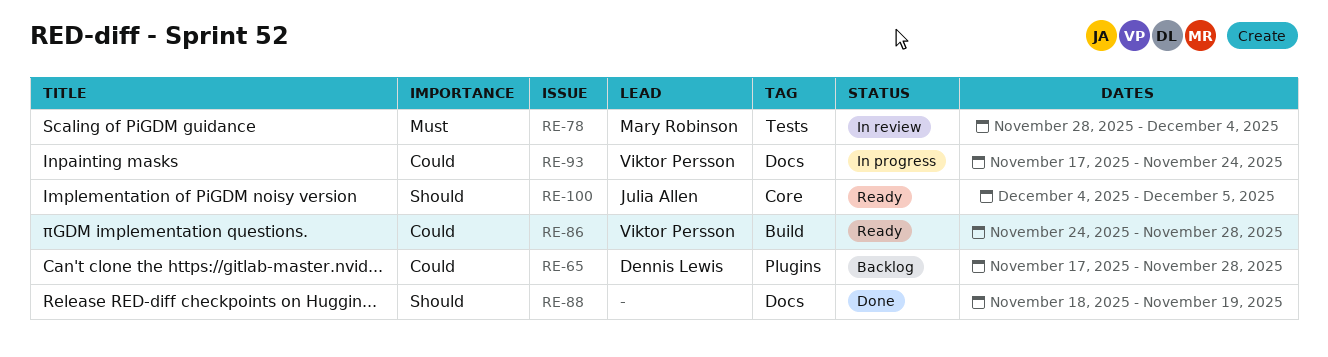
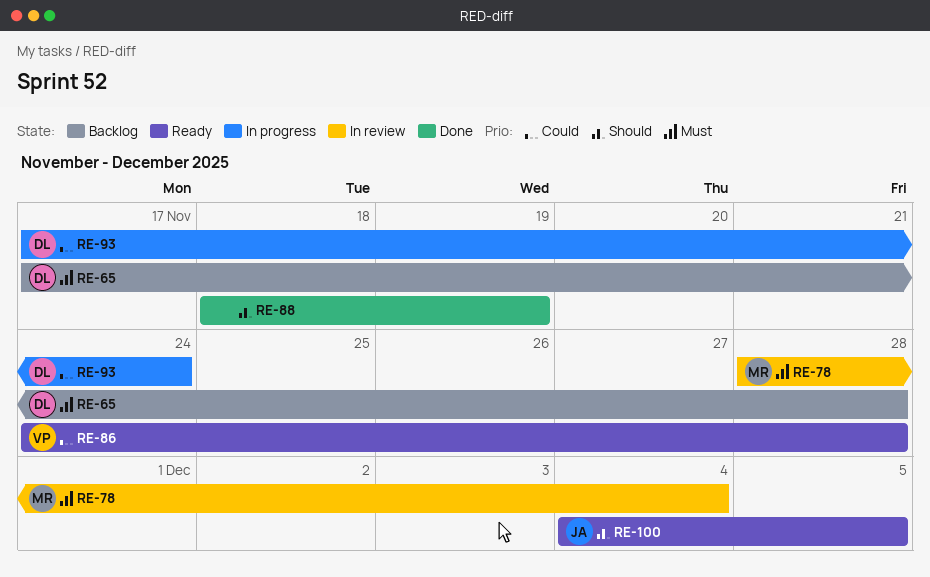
RE-65, priority: Could -> Must
RE-93, owner: Viktor Persson -> Dennis Lewis

